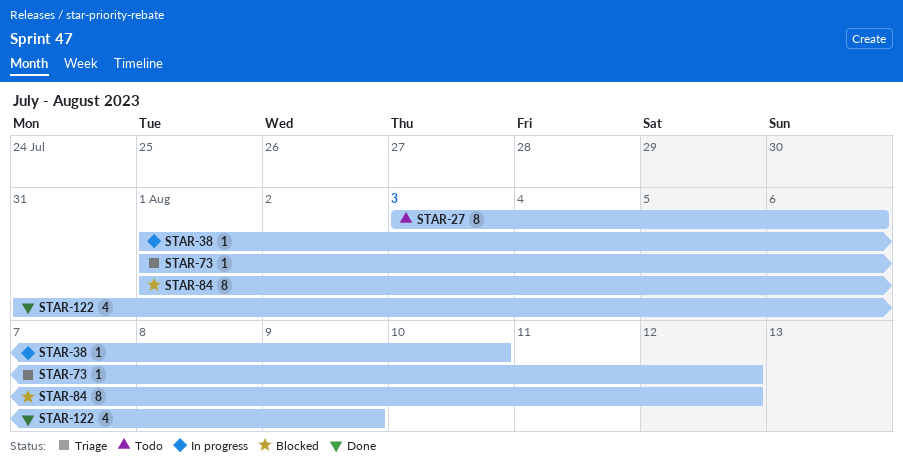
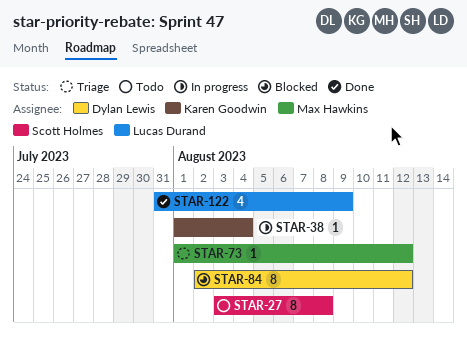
STAR-27, due: Aug 6 -> Aug 8
STAR-38, due: Aug 10 -> Aug 4
STAR-84, start: Aug 1 -> Aug 2

